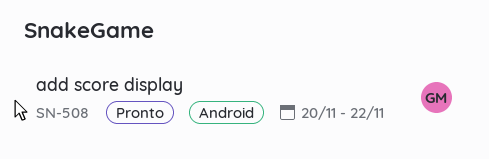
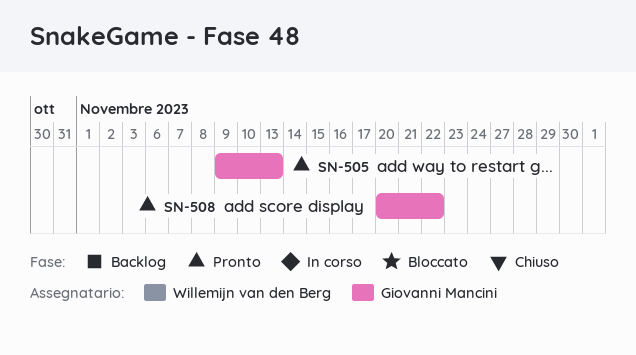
SN-505: none -> present

